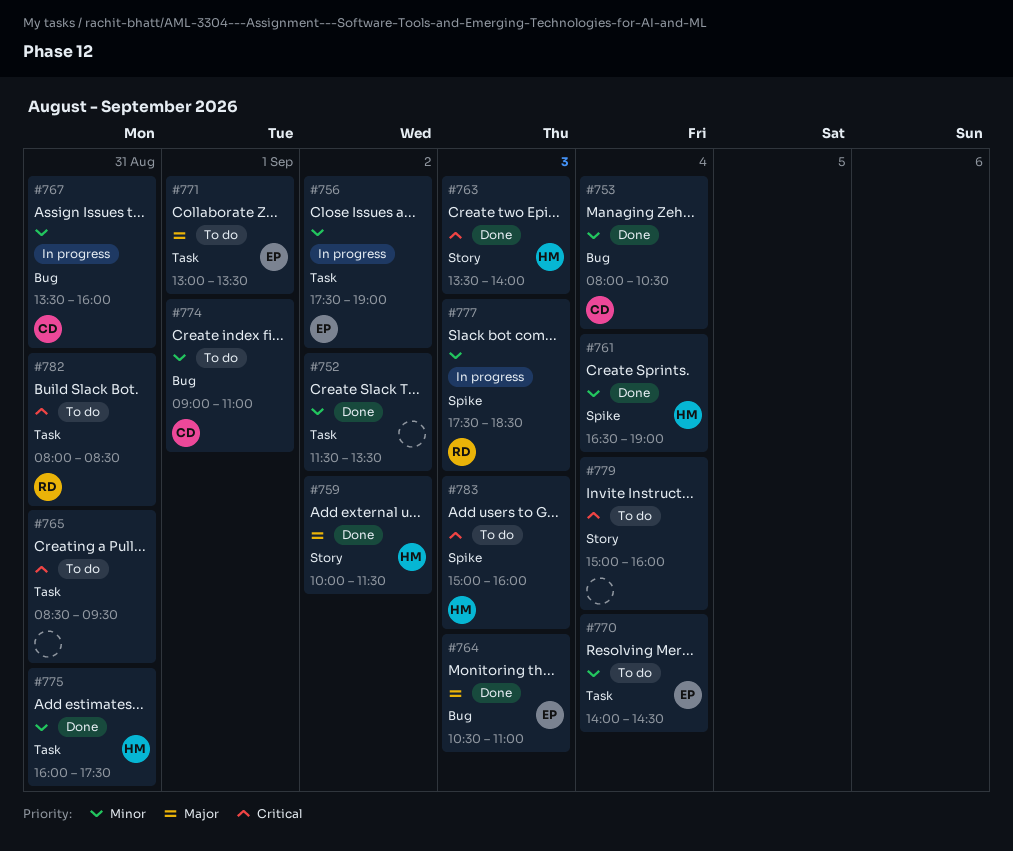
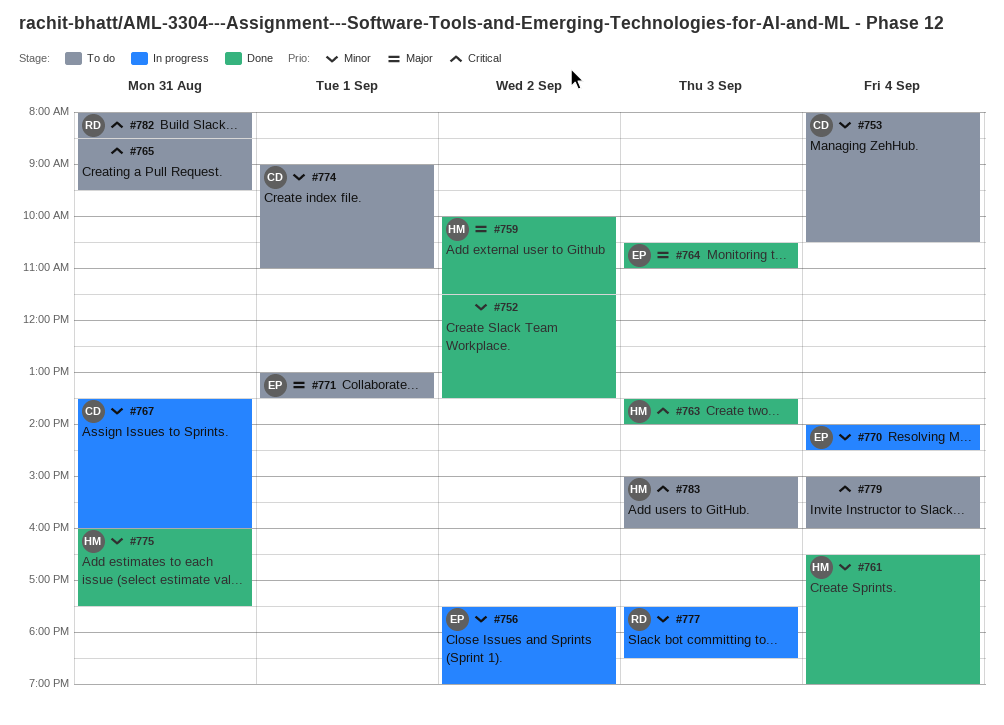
#753, status: Done -> To do
#770, status: To do -> In progress

